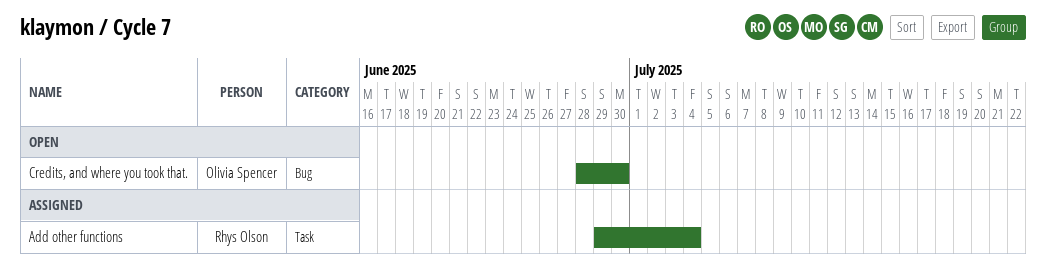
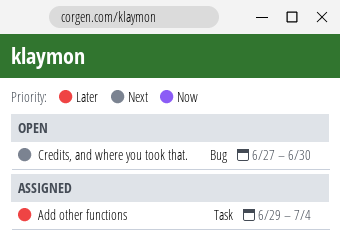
Credits, and where you took that., start: Jun 28 -> Jun 27

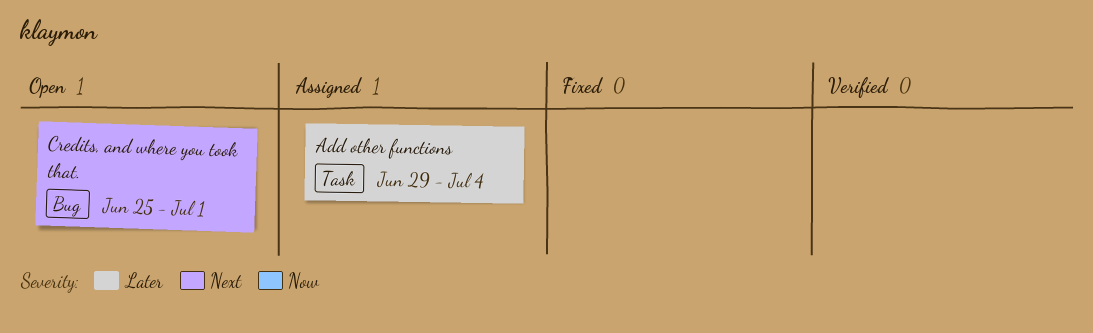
Credits, and where you took that., start: Jun 27 -> Jun 25
Credits, and where you took that., due: Jun 30 -> Jul 1

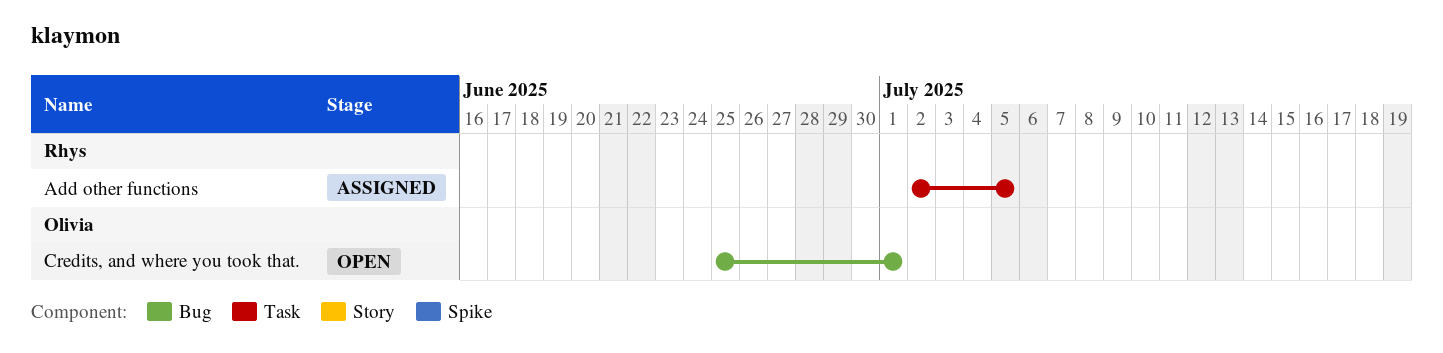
Add other functions, start: Jun 29 -> Jul 2
Add other functions, due: Jul 4 -> Jul 5

